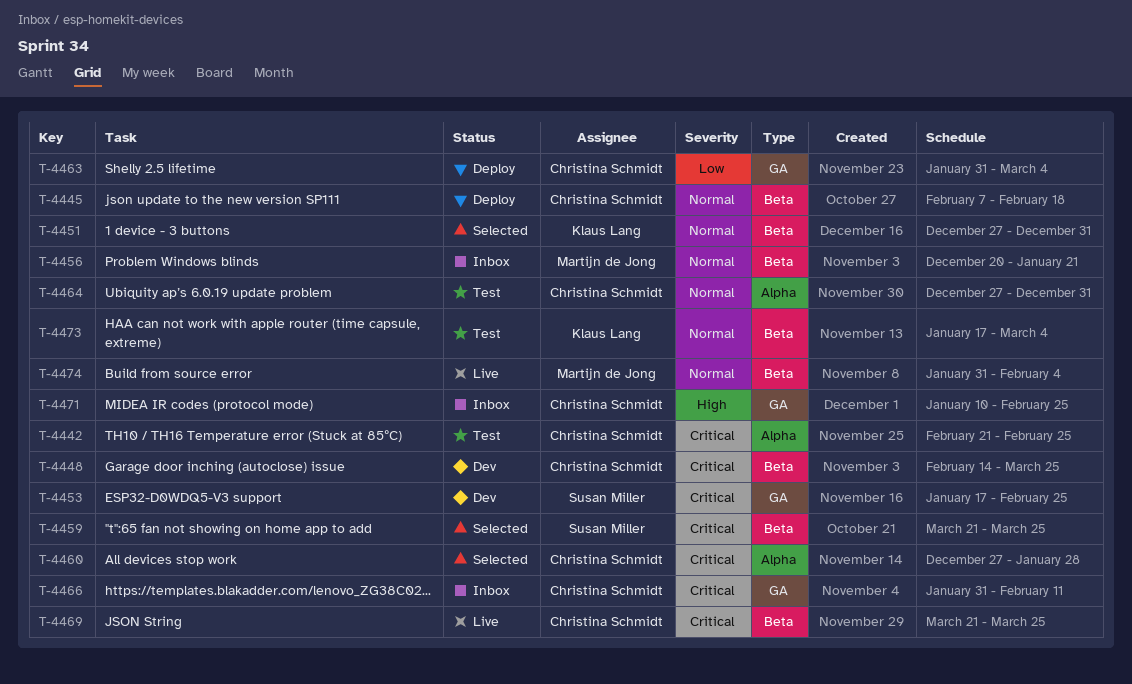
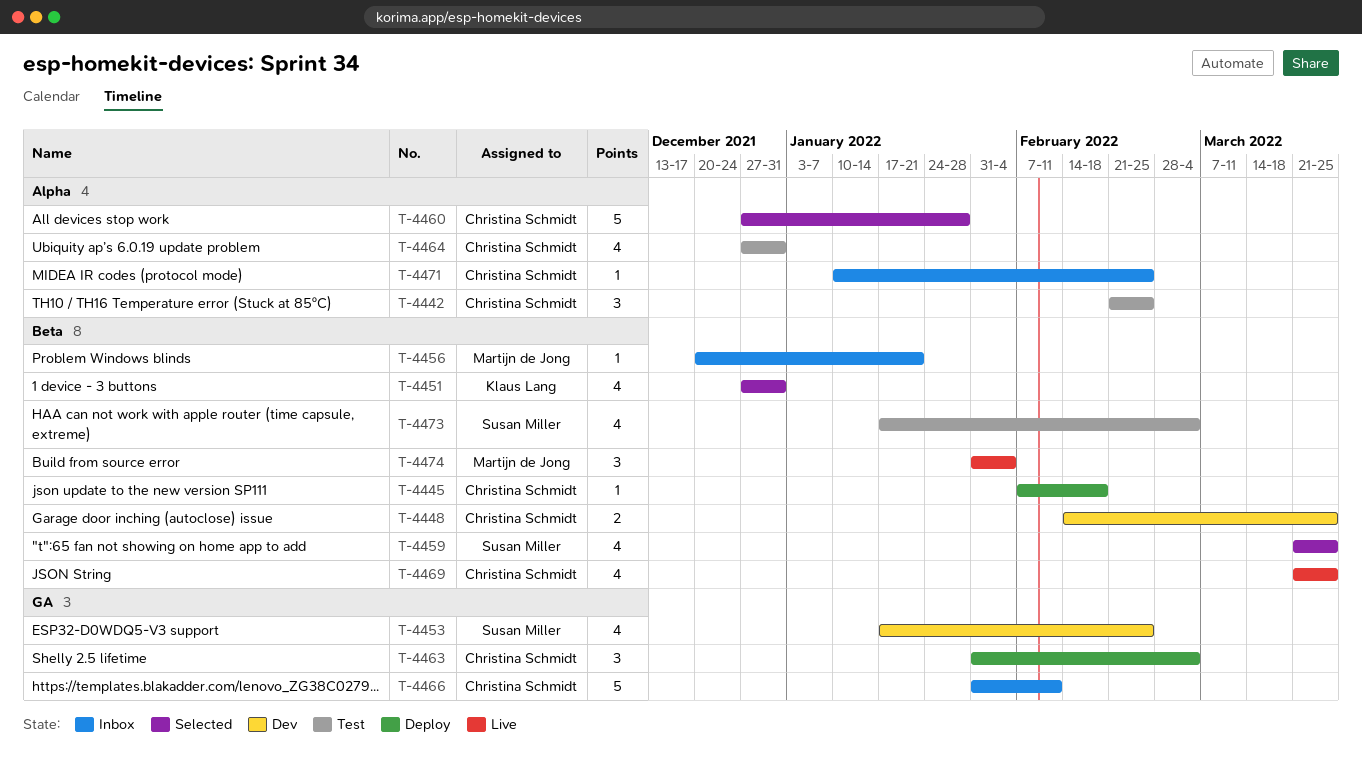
T-4471, label: GA -> Alpha
T-4473, owner: Klaus Lang -> Susan Miller

